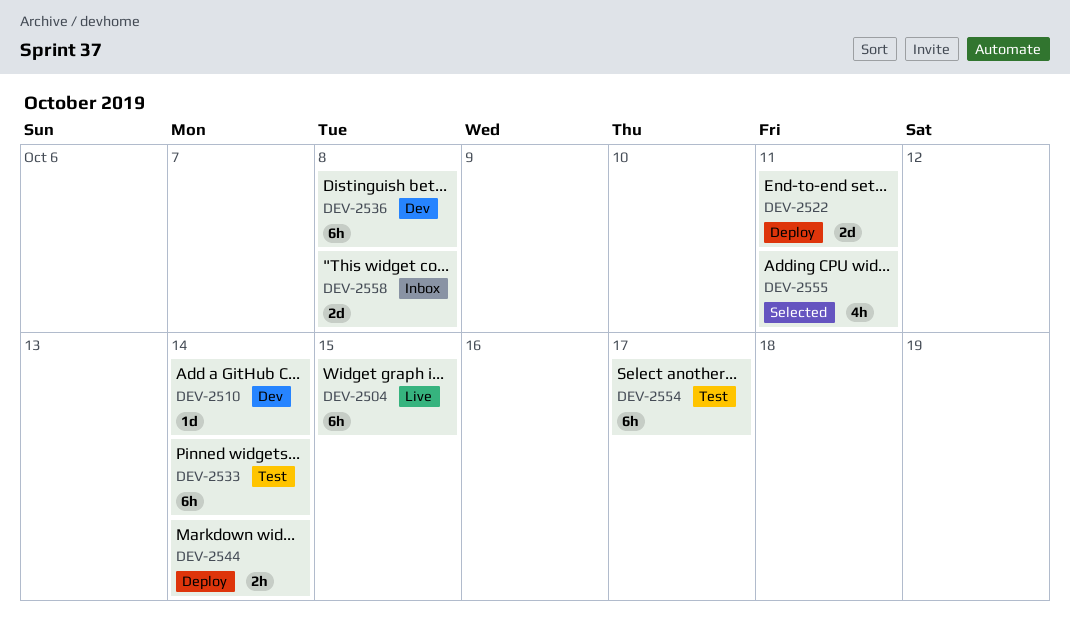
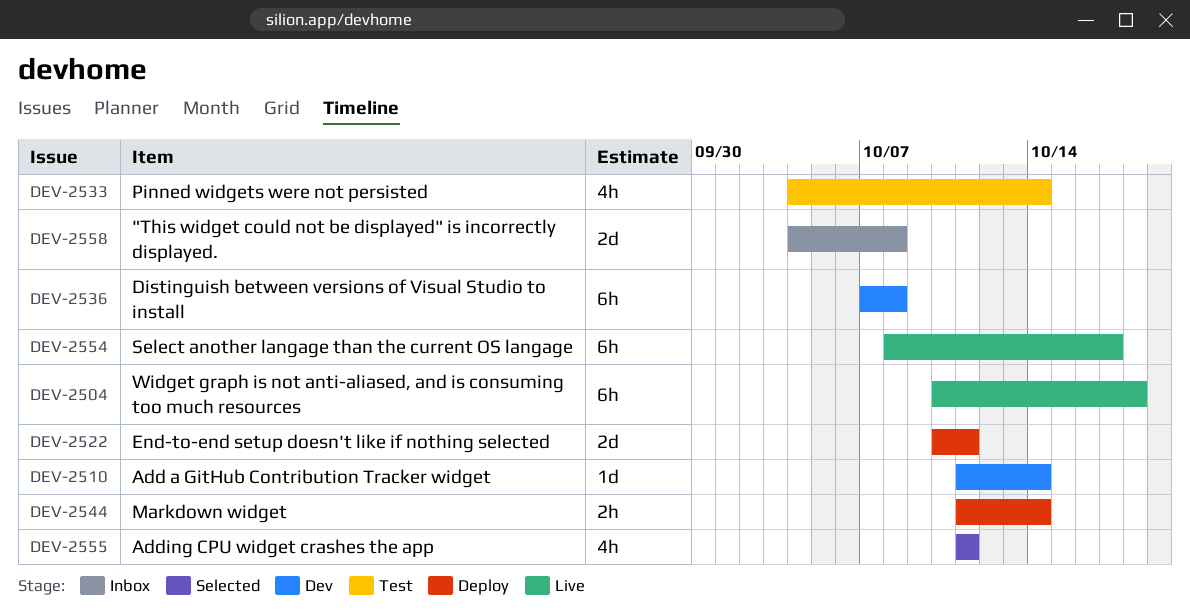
DEV-2504, due: Oct 15 -> Oct 18
DEV-2533, estimate: 6h -> 4h
DEV-2554, status: Test -> Live

